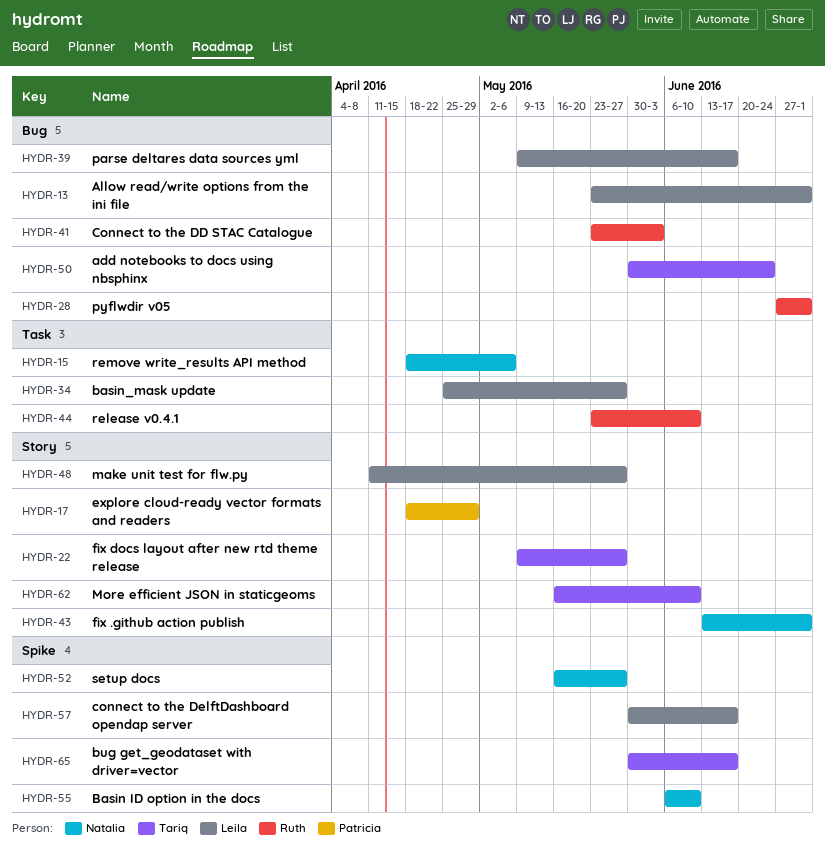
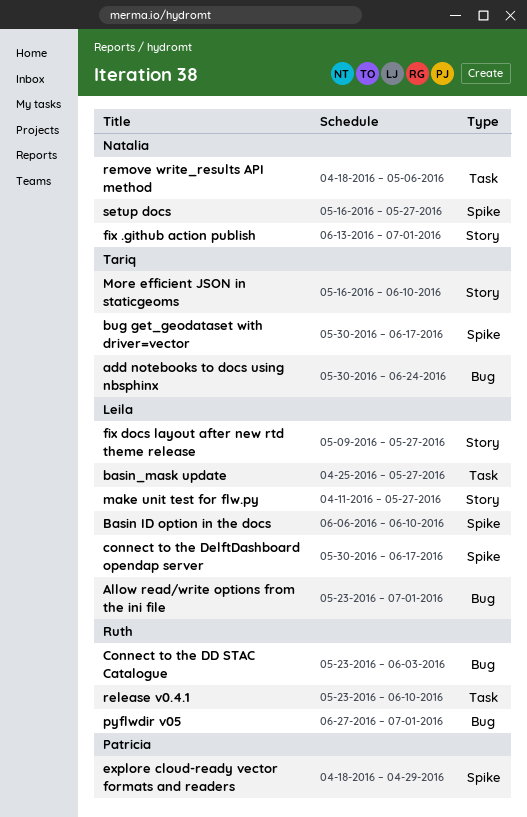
Basin ID option in the docs, owner: Natalia -> Leila
explore cloud-ready vector formats and readers, label: Story -> Spike
fix docs layout after new rtd theme release, owner: Tariq -> Leila
parse deltares data sources yml: present -> none

